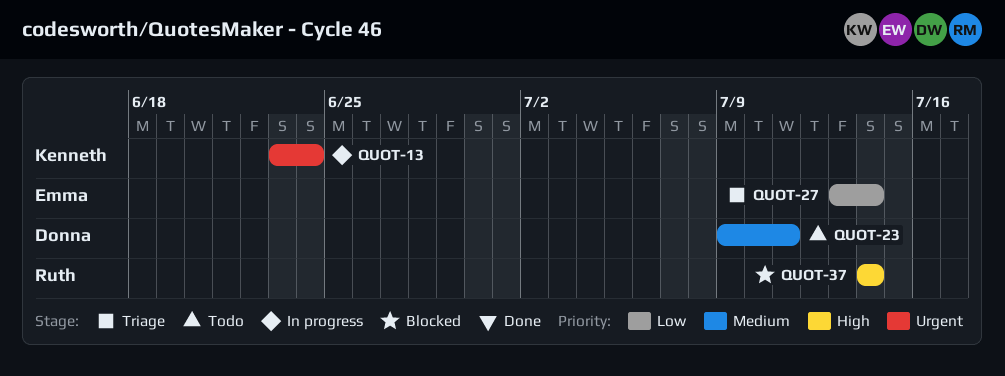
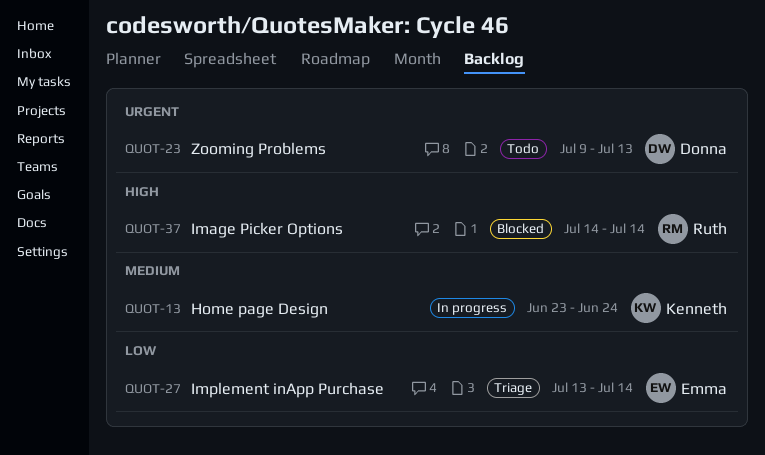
QUOT-13, priority: Urgent -> Medium
QUOT-23, priority: Medium -> Urgent
QUOT-23, due: Jul 11 -> Jul 13

